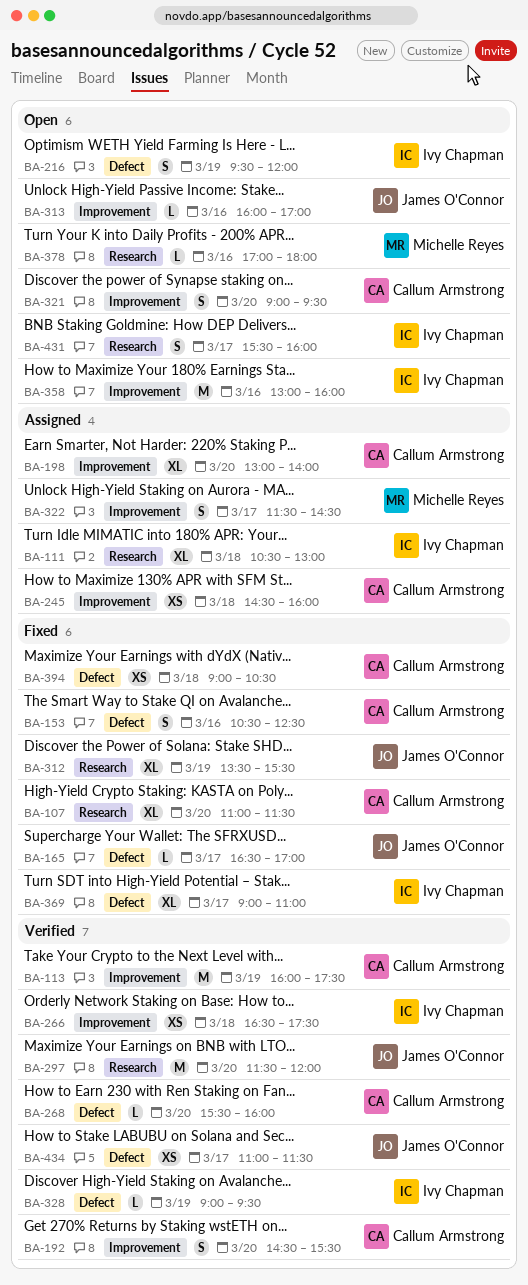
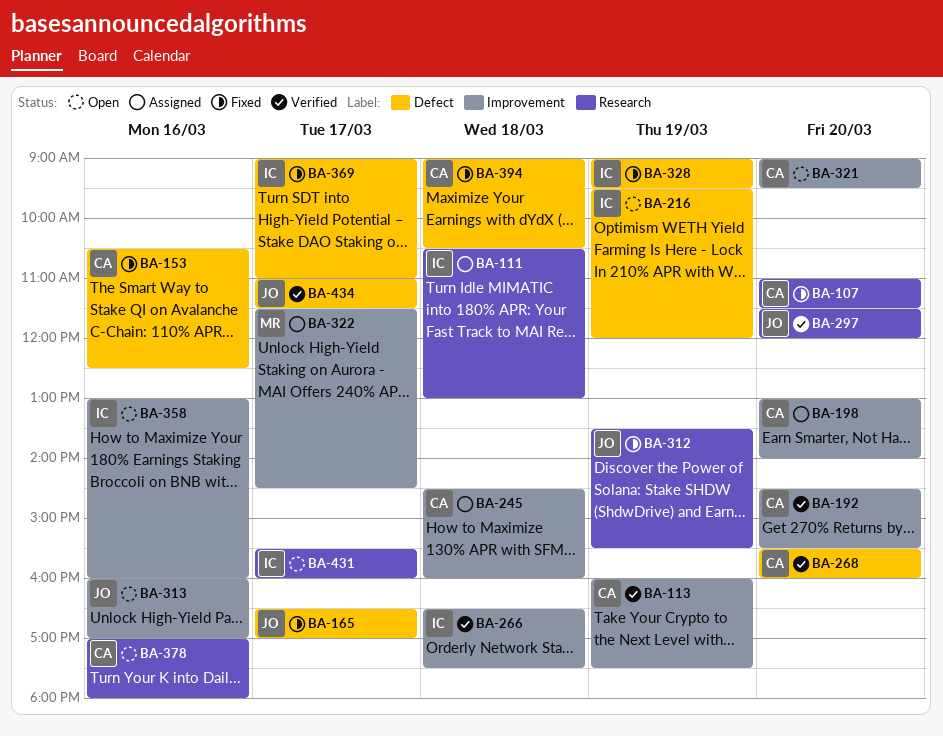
BA-328, status: Verified -> Fixed
BA-378, owner: Michelle Reyes -> Callum Armstrong

